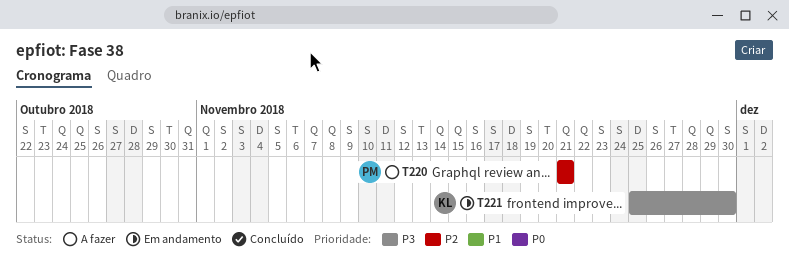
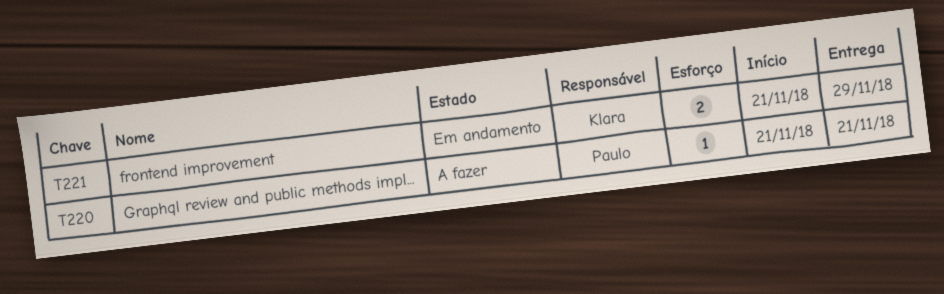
T221, start: Nov 25 -> Nov 21
T221, due: Nov 30 -> Nov 29

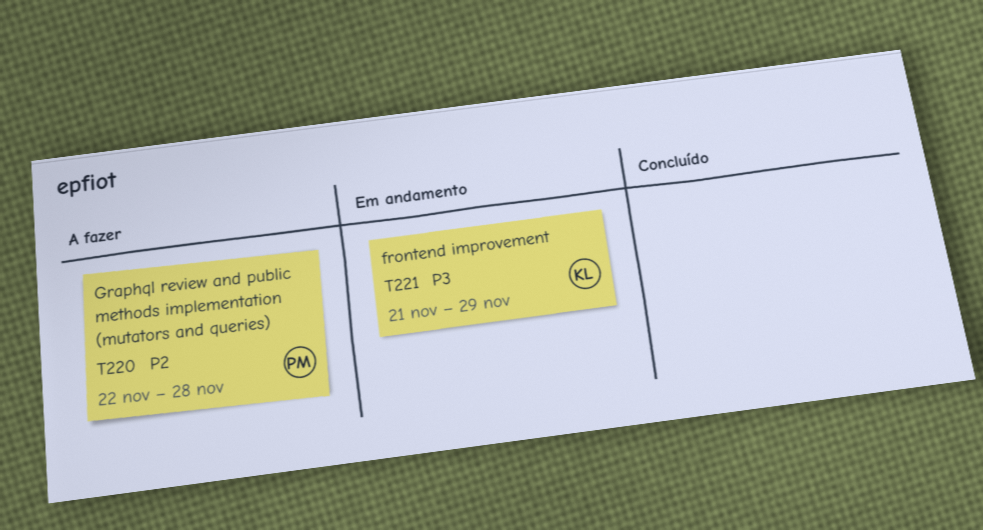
T220, start: Nov 21 -> Nov 22
T220, due: Nov 21 -> Nov 28

